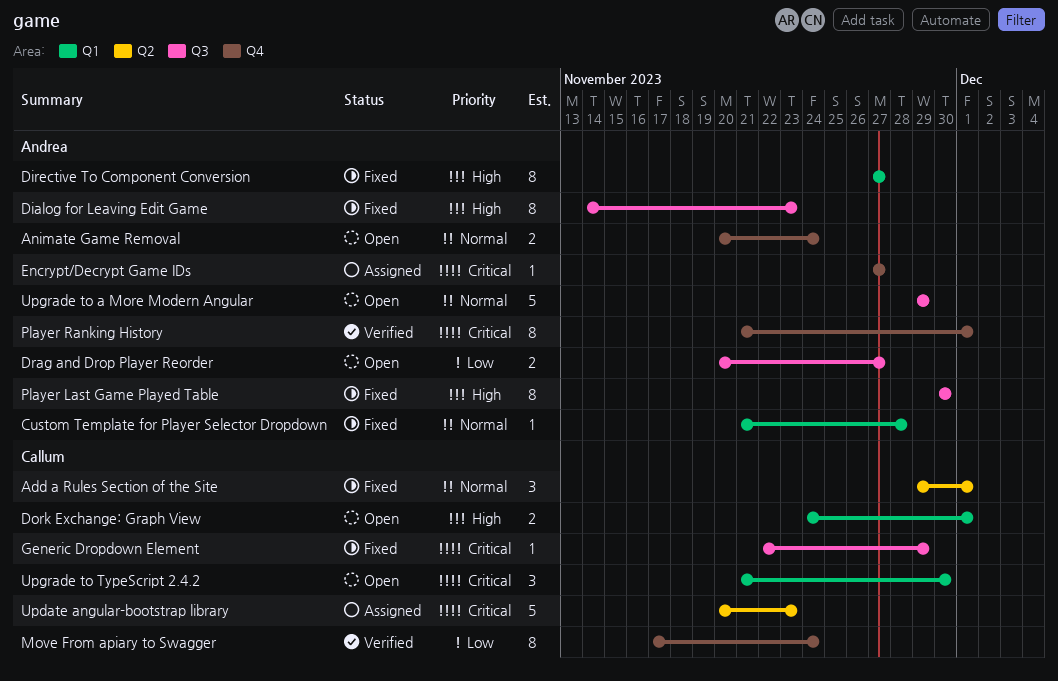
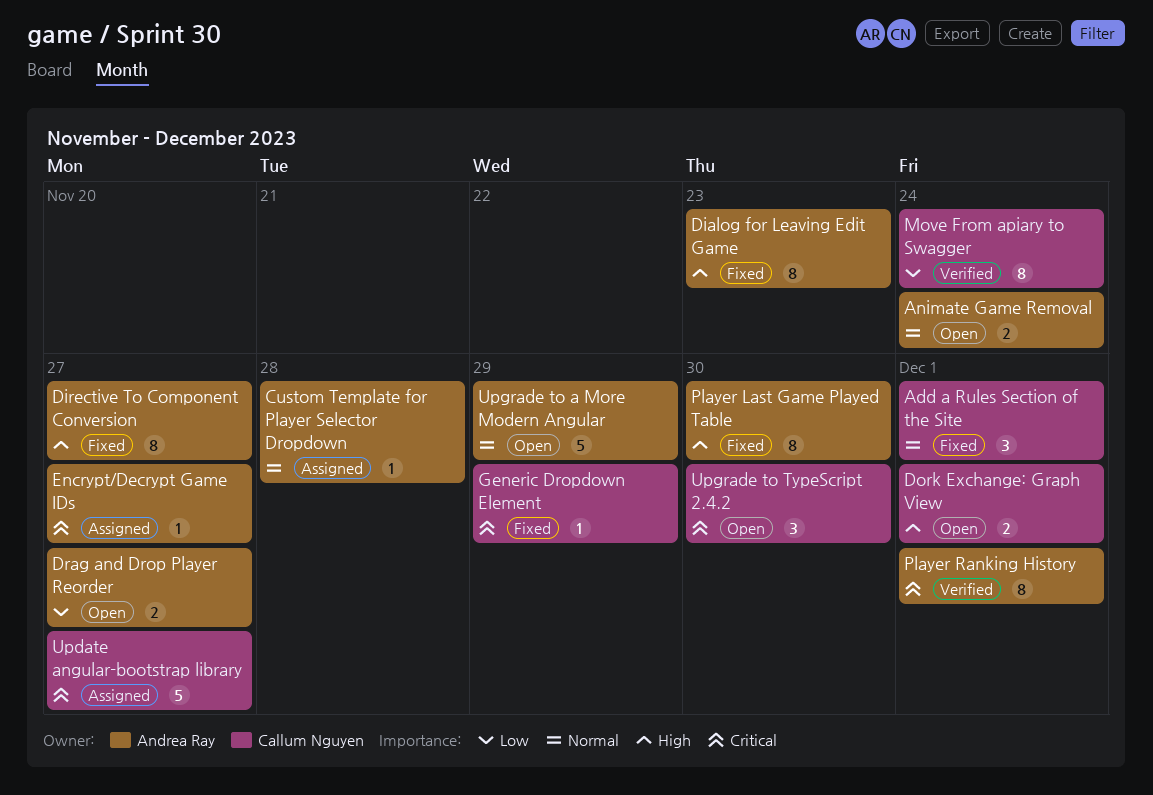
Custom Template for Player Selector Dropdown, status: Fixed -> Assigned
Update angular-bootstrap library, due: Nov 23 -> Nov 27

